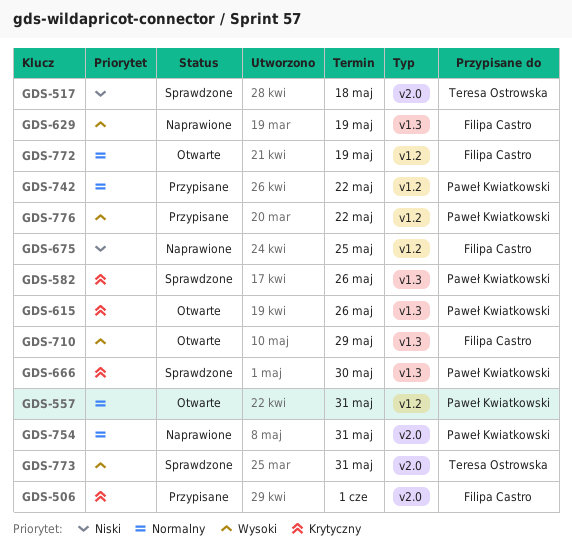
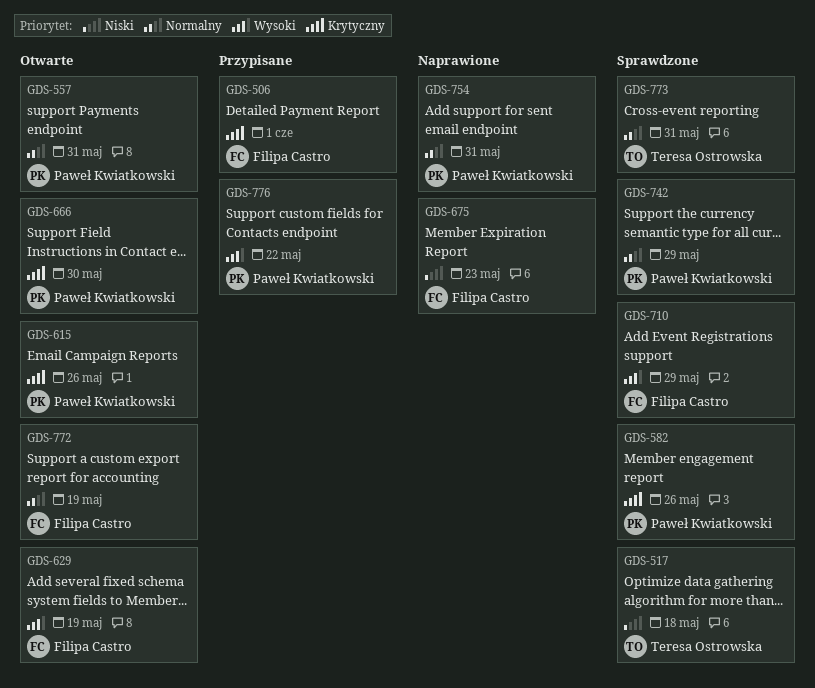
GDS-629, status: Naprawione -> Otwarte
GDS-666, status: Sprawdzone -> Otwarte
GDS-675, due: May 25 -> May 23
GDS-710, status: Otwarte -> Sprawdzone
GDS-742, status: Przypisane -> Sprawdzone
GDS-742, due: May 22 -> May 29
GDS-773, priority: Wysoki -> Normalny

